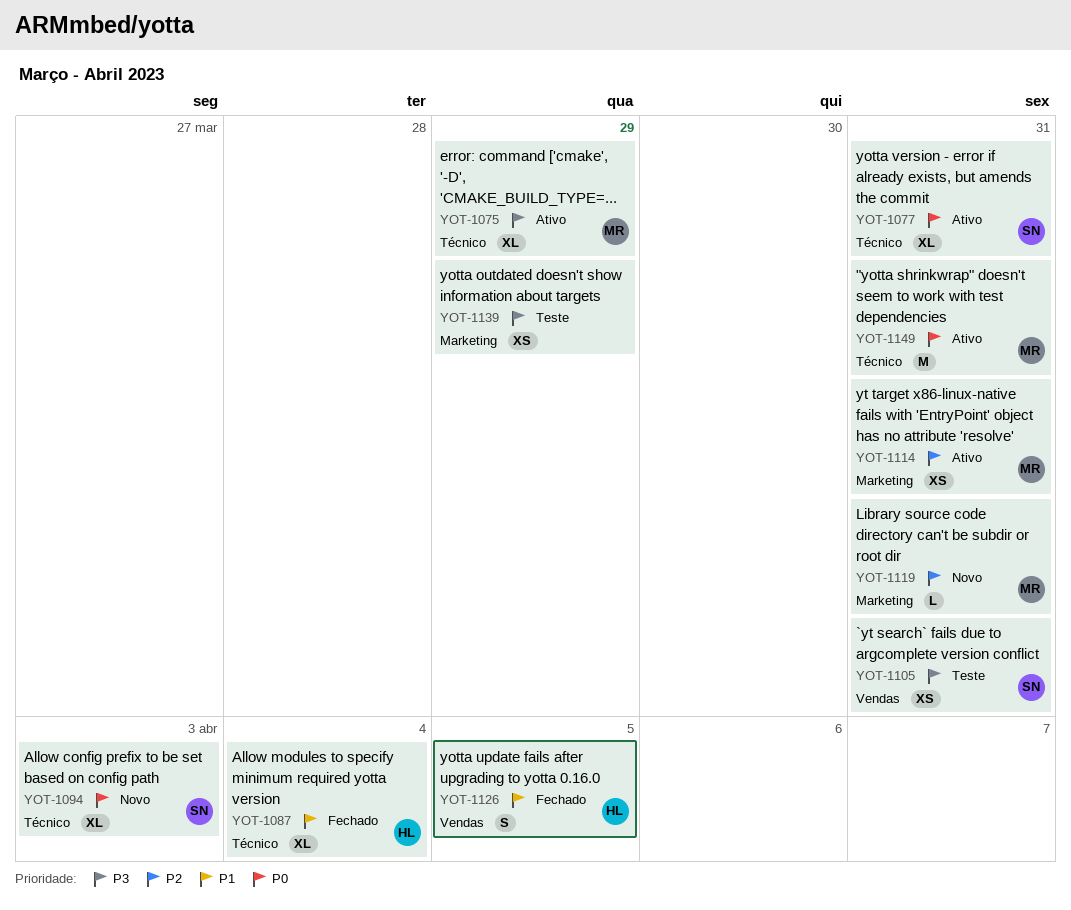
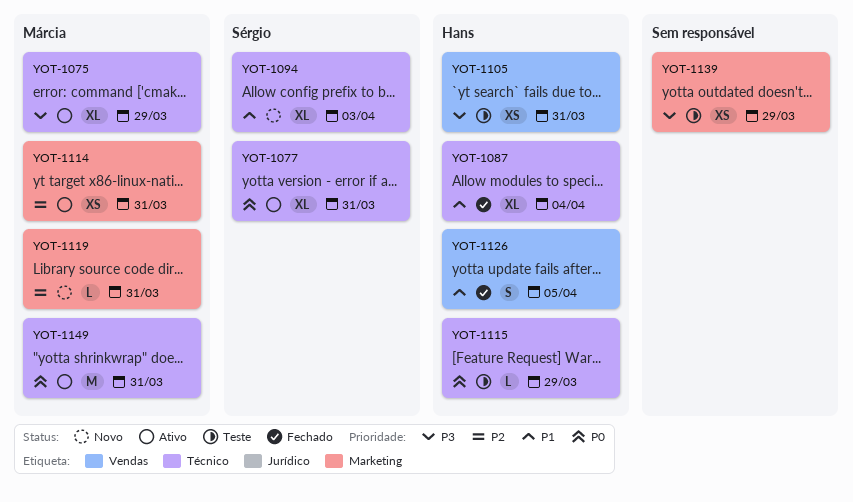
YOT-1094, priority: P0 -> P1
YOT-1105, owner: Sérgio -> Hans
YOT-1115: none -> present

